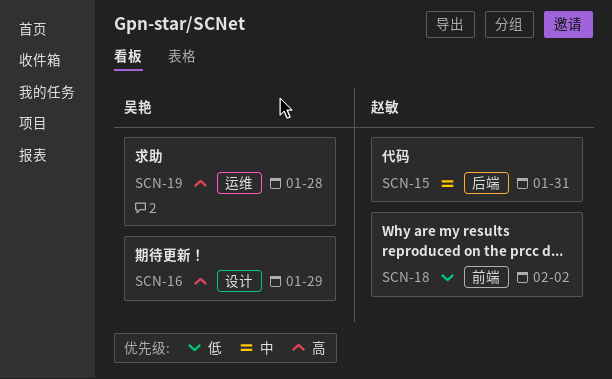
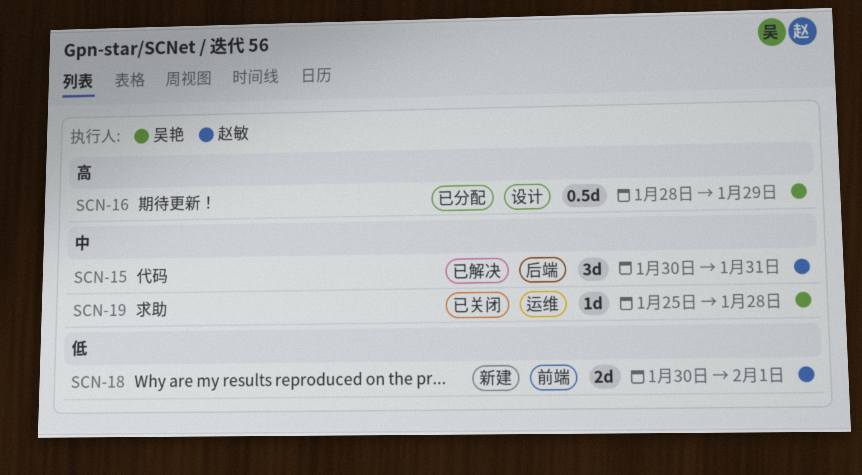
SCN-18, due: Feb 2 -> Feb 1
SCN-19, priority: 高 -> 中

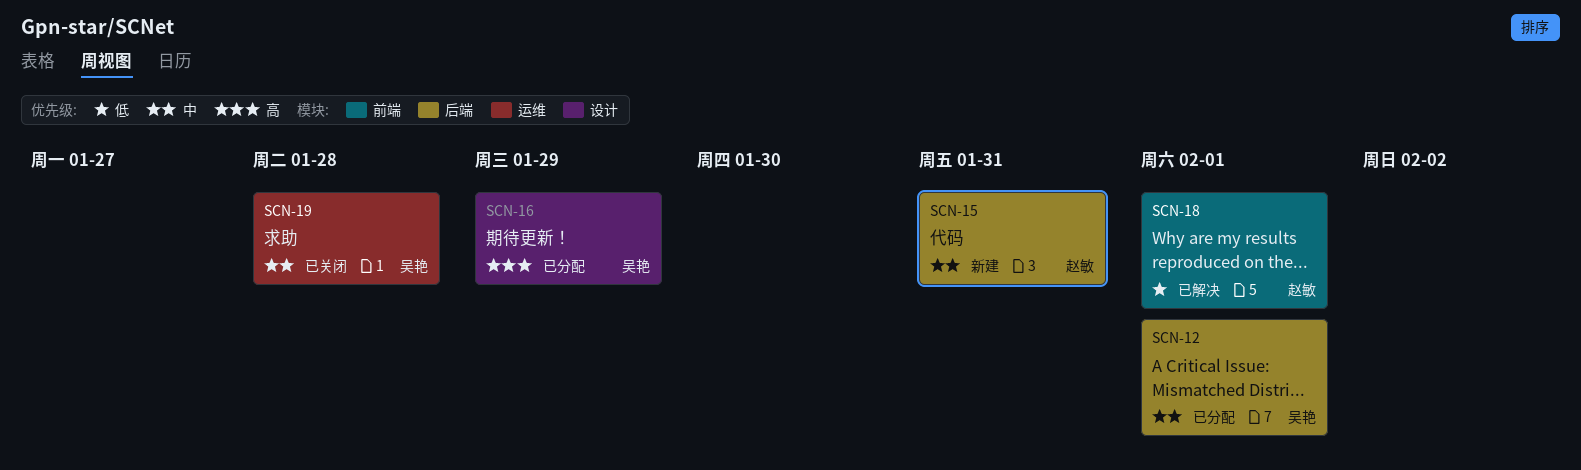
SCN-12: none -> present
SCN-15, status: 已解决 -> 新建
SCN-18, status: 新建 -> 已解决

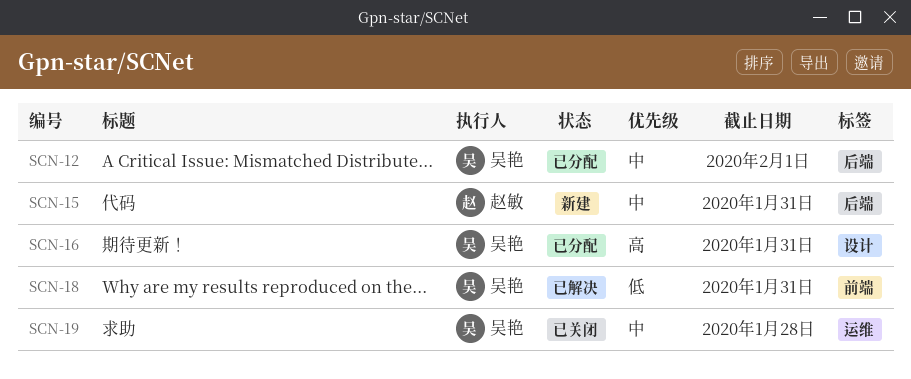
SCN-16, due: Jan 29 -> Jan 31
SCN-18, owner: 赵敏 -> 吴艳
SCN-18, due: Feb 1 -> Jan 31

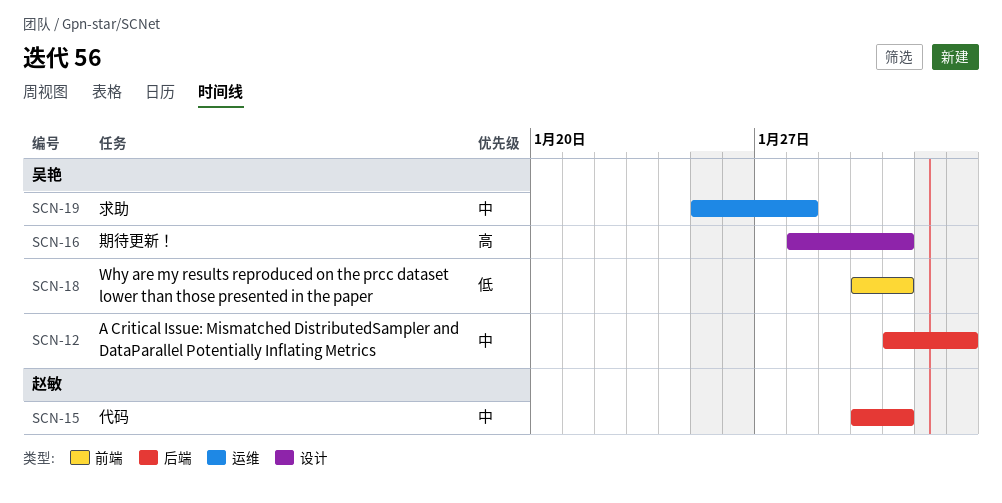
SCN-12, due: Feb 1 -> Feb 2

